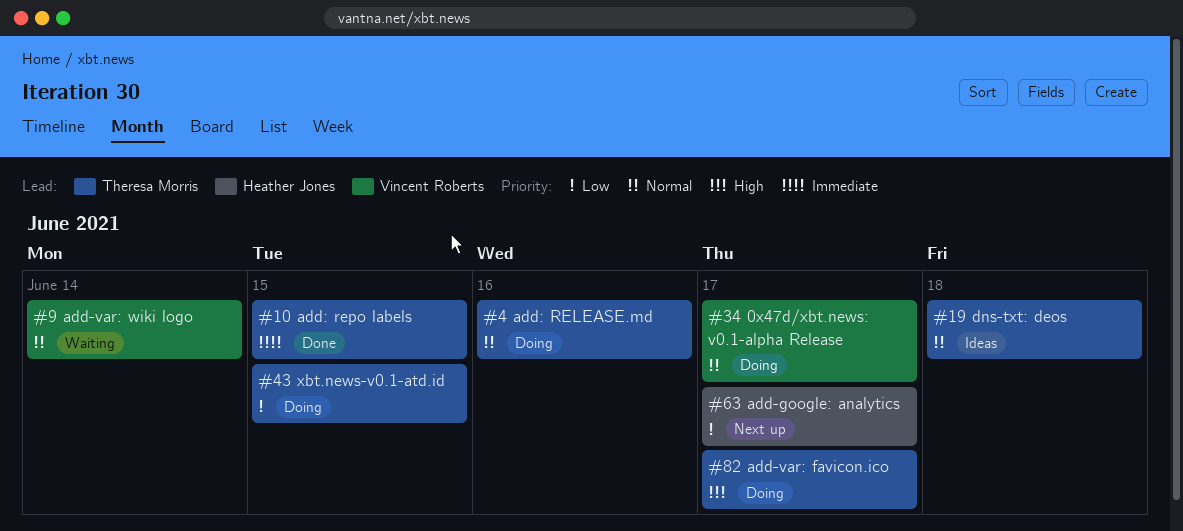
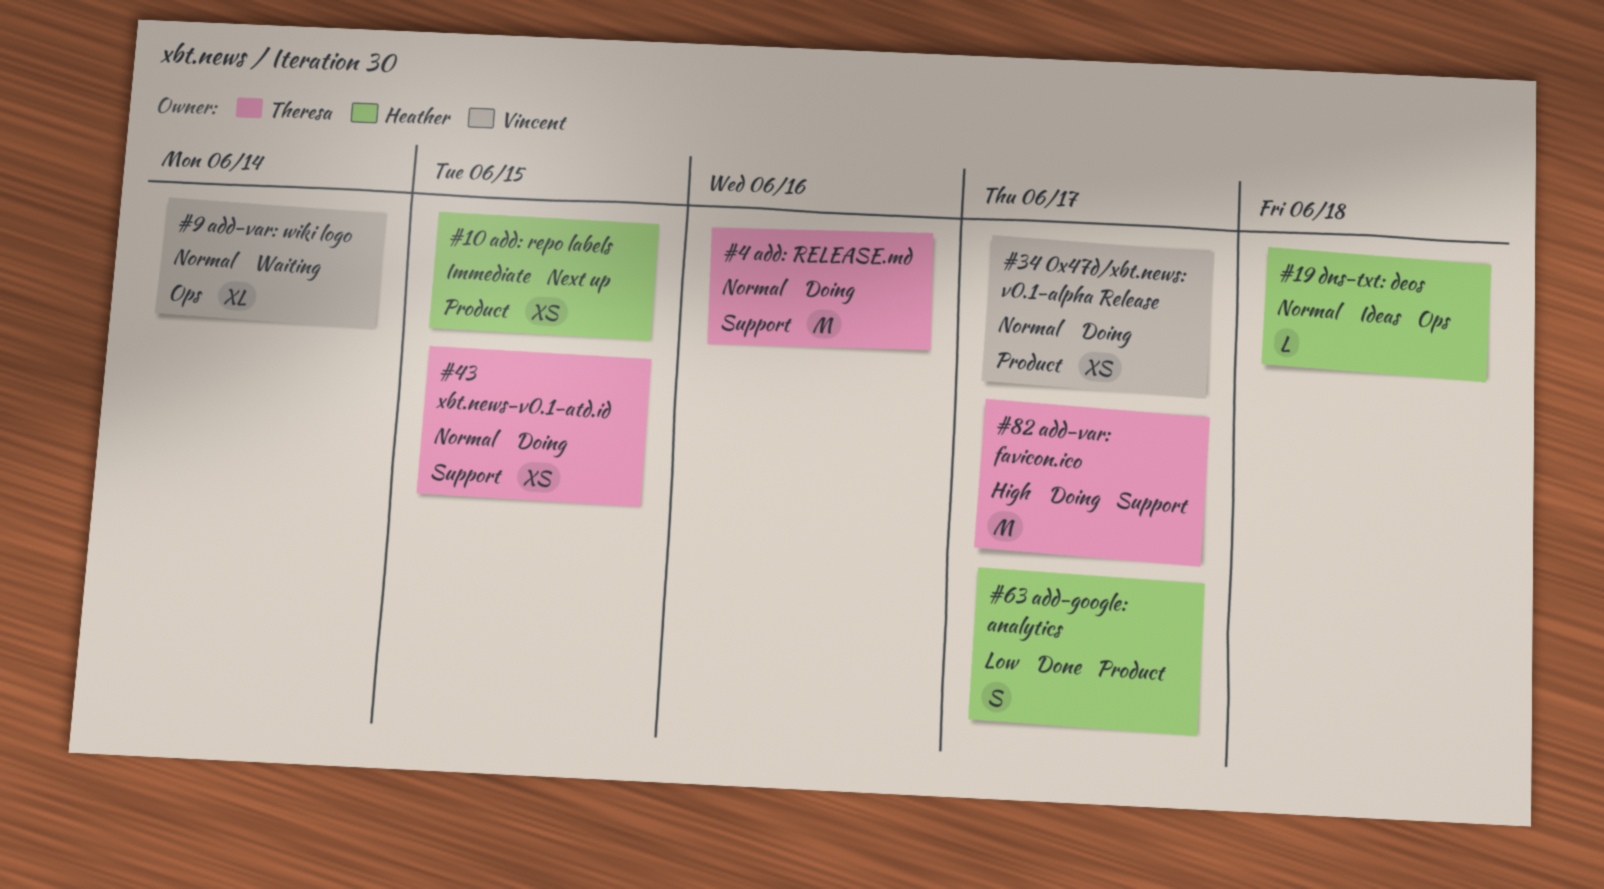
#10, status: Done -> Next up
#10, owner: Theresa Morris -> Heather Jones
#19, owner: Theresa Morris -> Heather Jones
#43, priority: Low -> Normal
#63, status: Next up -> Done

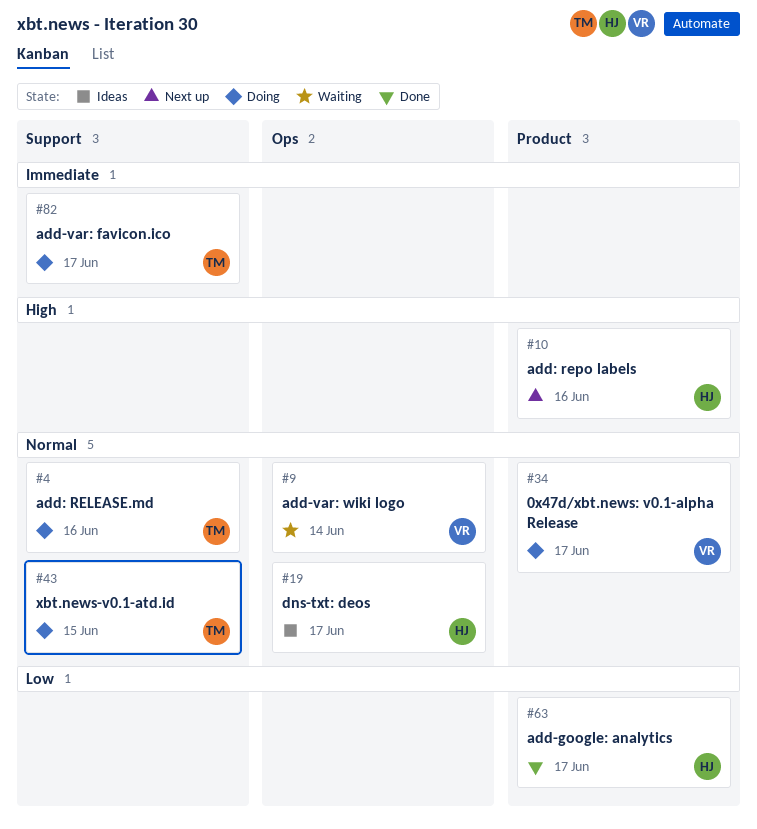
#10, priority: Immediate -> High
#10, due: Jun 15 -> Jun 16
#19, due: Jun 18 -> Jun 17
#82, priority: High -> Immediate

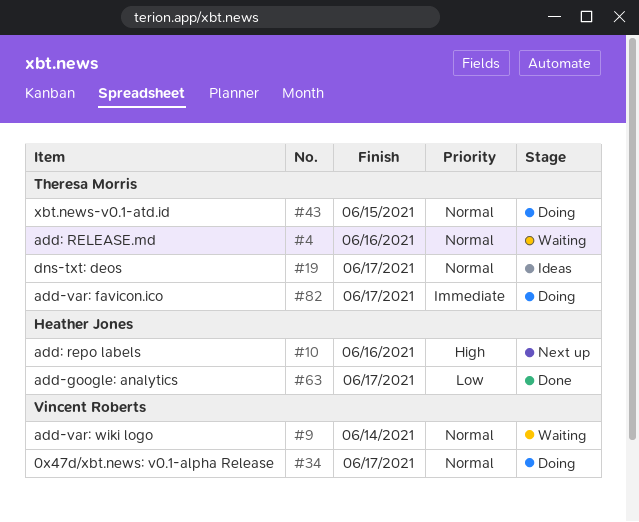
#4, status: Doing -> Waiting
#19, owner: Heather Jones -> Theresa Morris

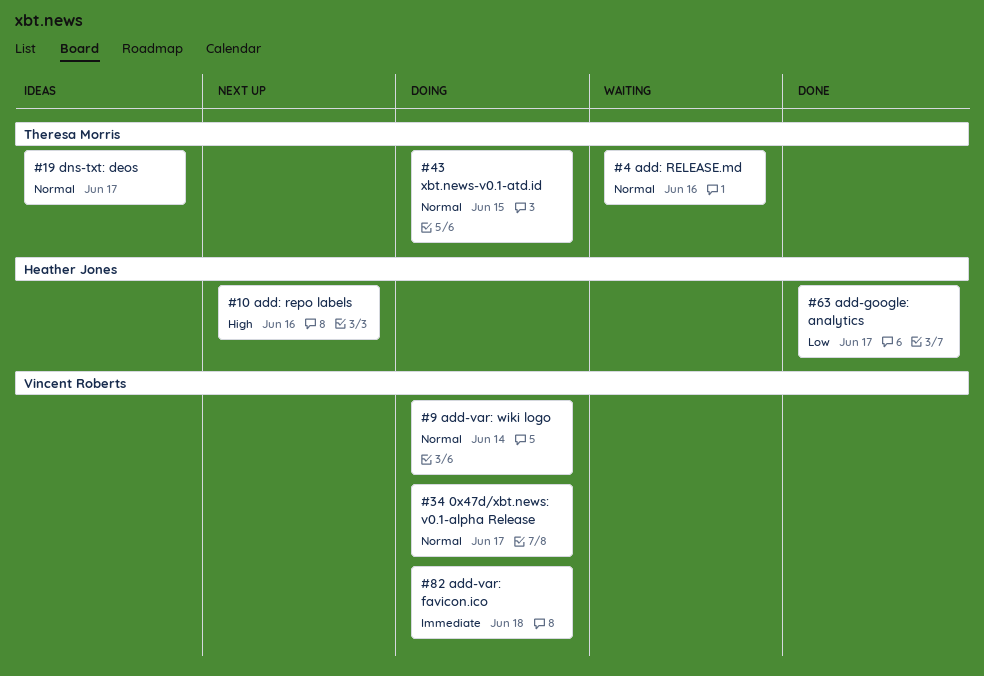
#9, status: Waiting -> Doing
#82, owner: Theresa Morris -> Vincent Roberts
#82, due: Jun 17 -> Jun 18

